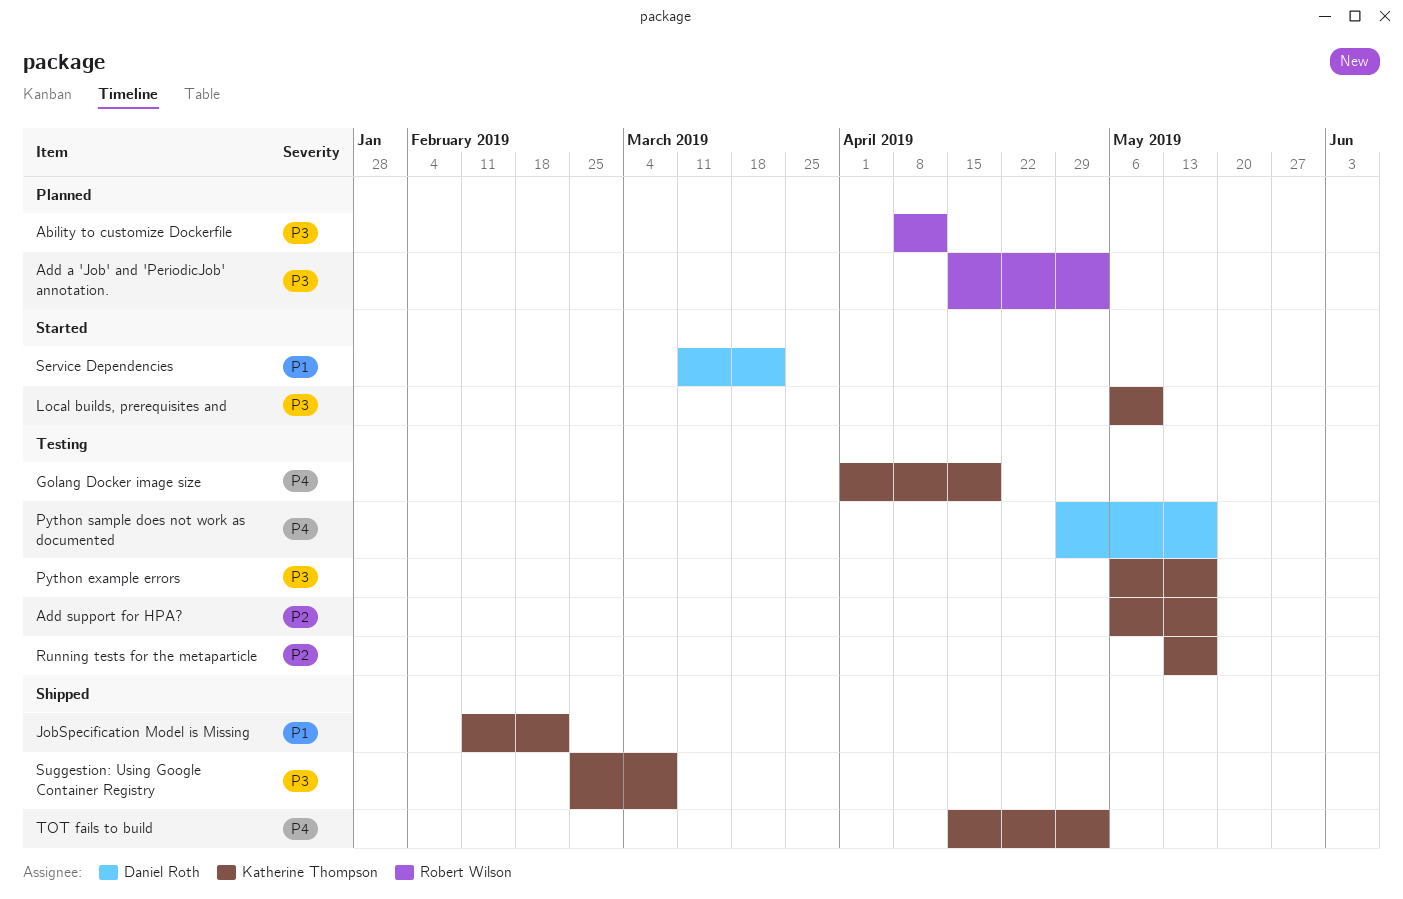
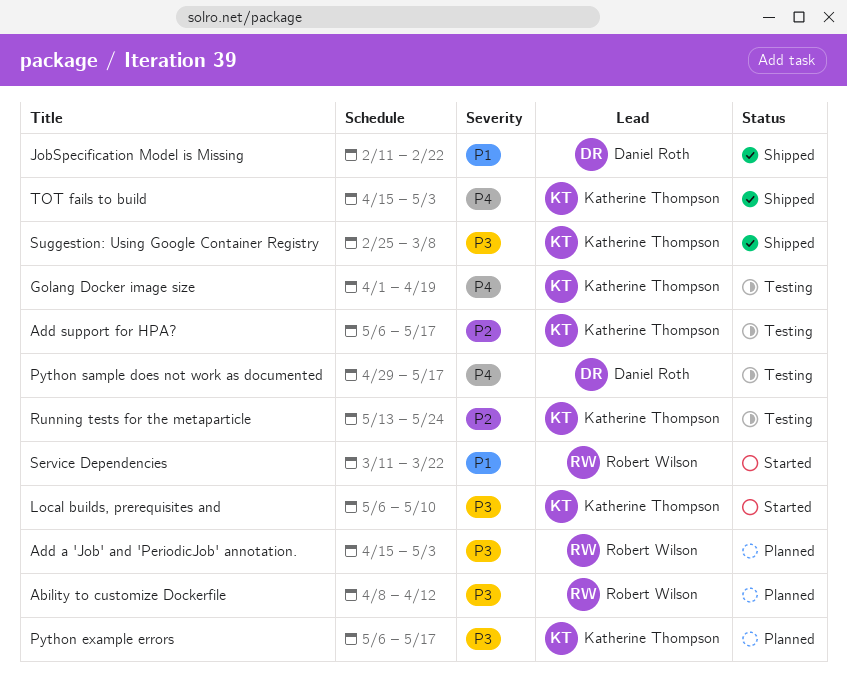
JobSpecification Model is Missing, owner: Katherine Thompson -> Daniel Roth
Python example errors, status: Testing -> Planned
Running tests for the metaparticle, due: May 17 -> May 24
Service Dependencies, owner: Daniel Roth -> Robert Wilson

